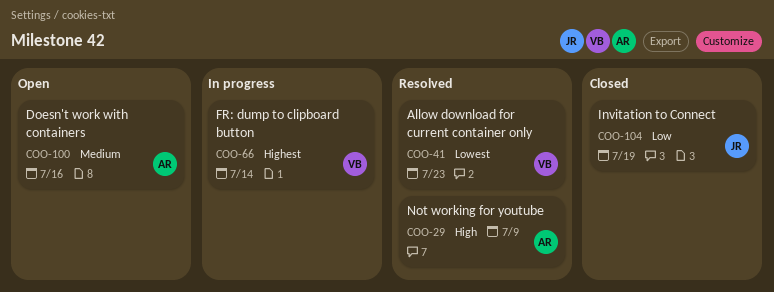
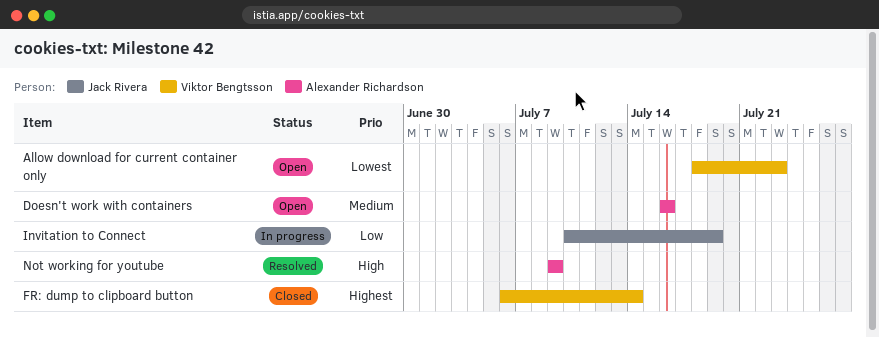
Allow download for current container only, status: Resolved -> Open
FR: dump to clipboard button, status: In progress -> Closed
Invitation to Connect, status: Closed -> In progress

